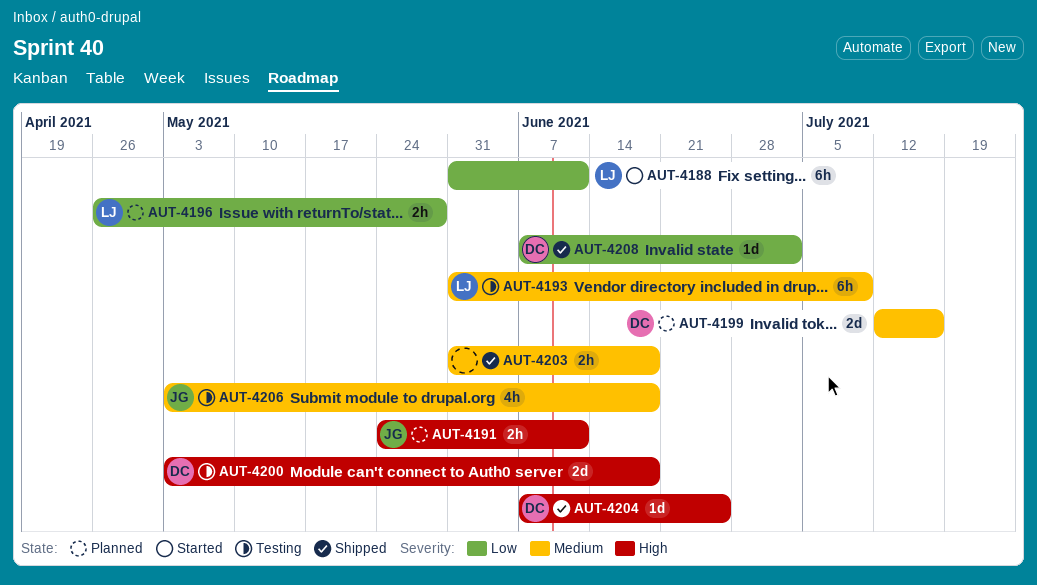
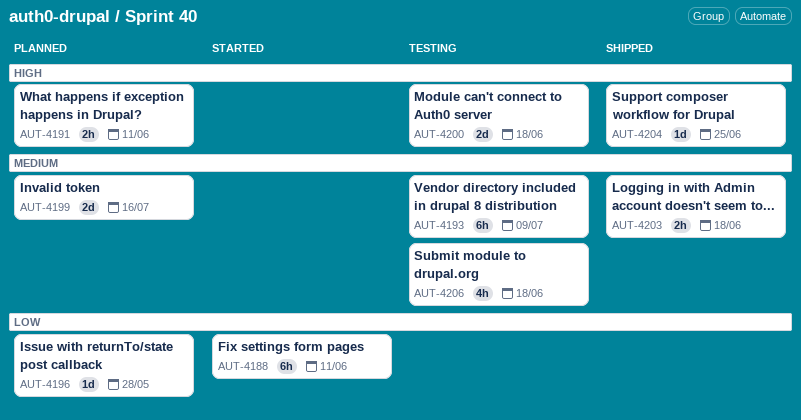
AUT-4196, estimate: 2h -> 1d
AUT-4208: present -> none

